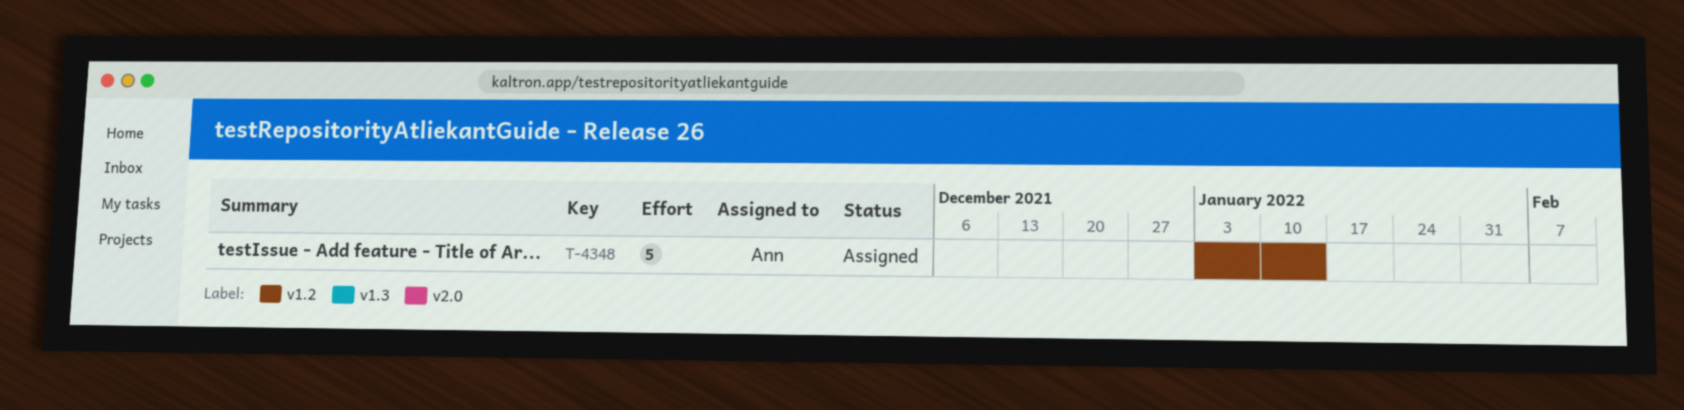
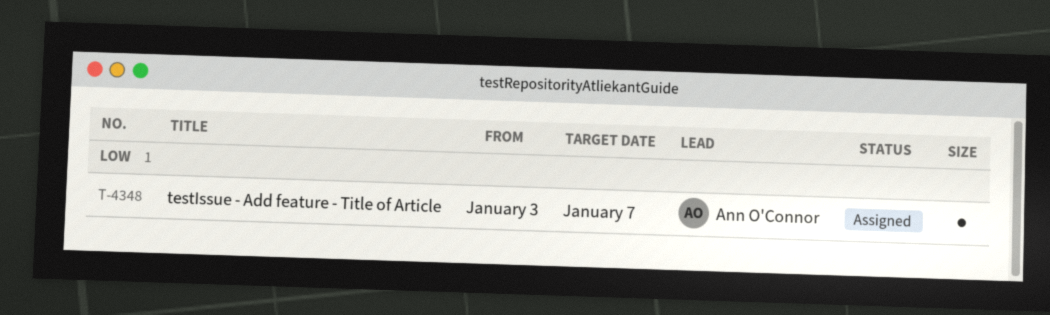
T-4348, estimate: 5 -> 1
T-4348, due: Jan 14 -> Jan 7

